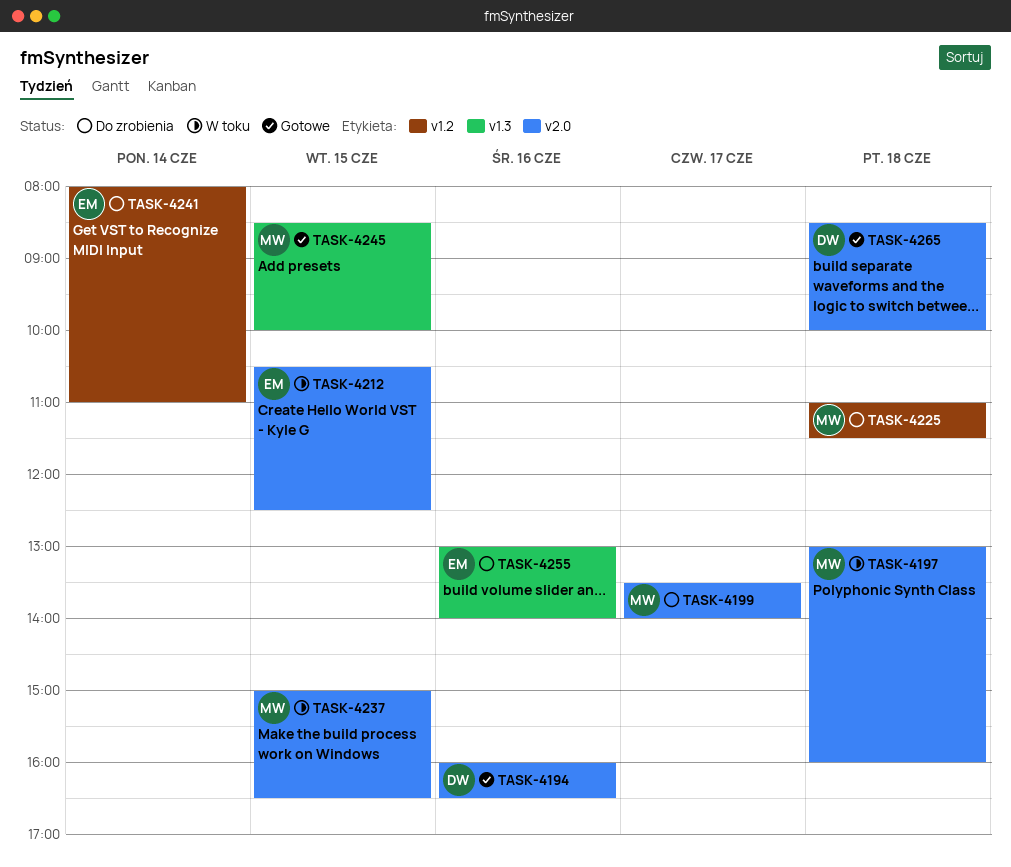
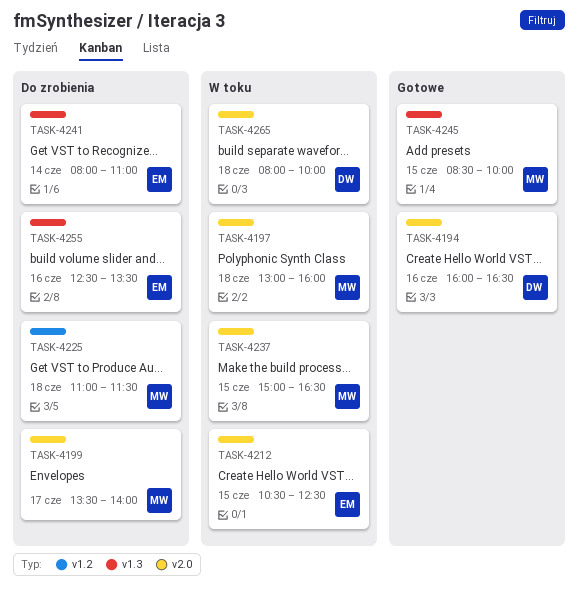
TASK-4241, label: v1.2 -> v1.3
TASK-4255, begins: 13:00 -> 12:30
TASK-4255, ends: 14:00 -> 13:30
TASK-4265, status: Gotowe -> W toku
TASK-4265, begins: 08:30 -> 08:00

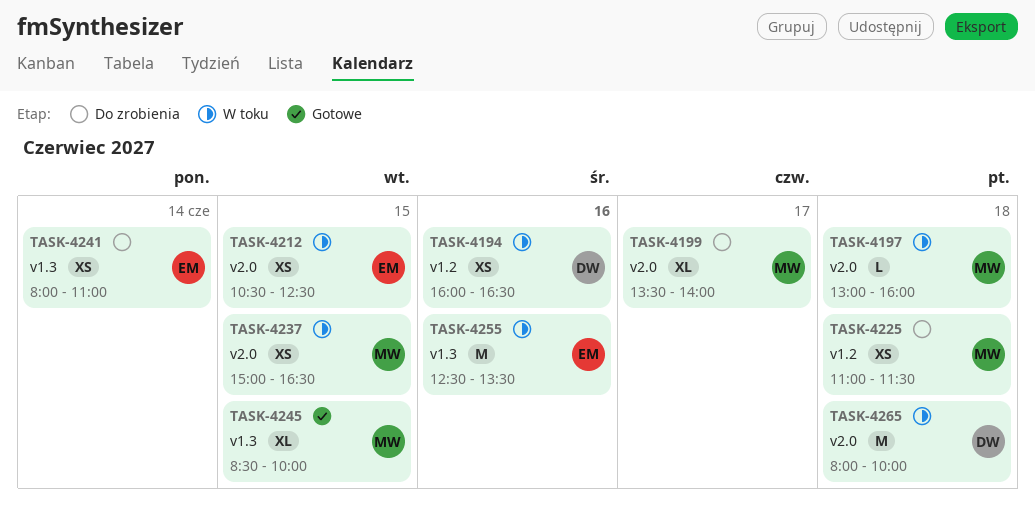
TASK-4194, status: Gotowe -> W toku
TASK-4194, label: v2.0 -> v1.2
TASK-4255, status: Do zrobienia -> W toku

